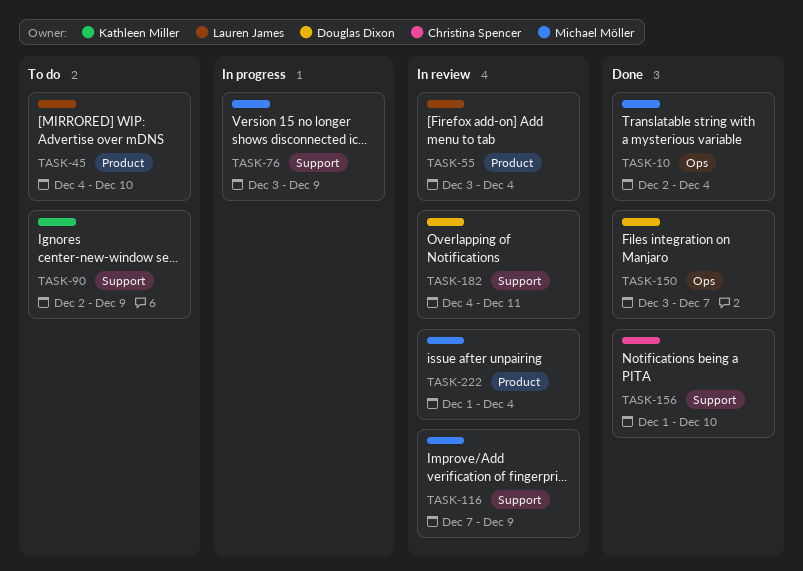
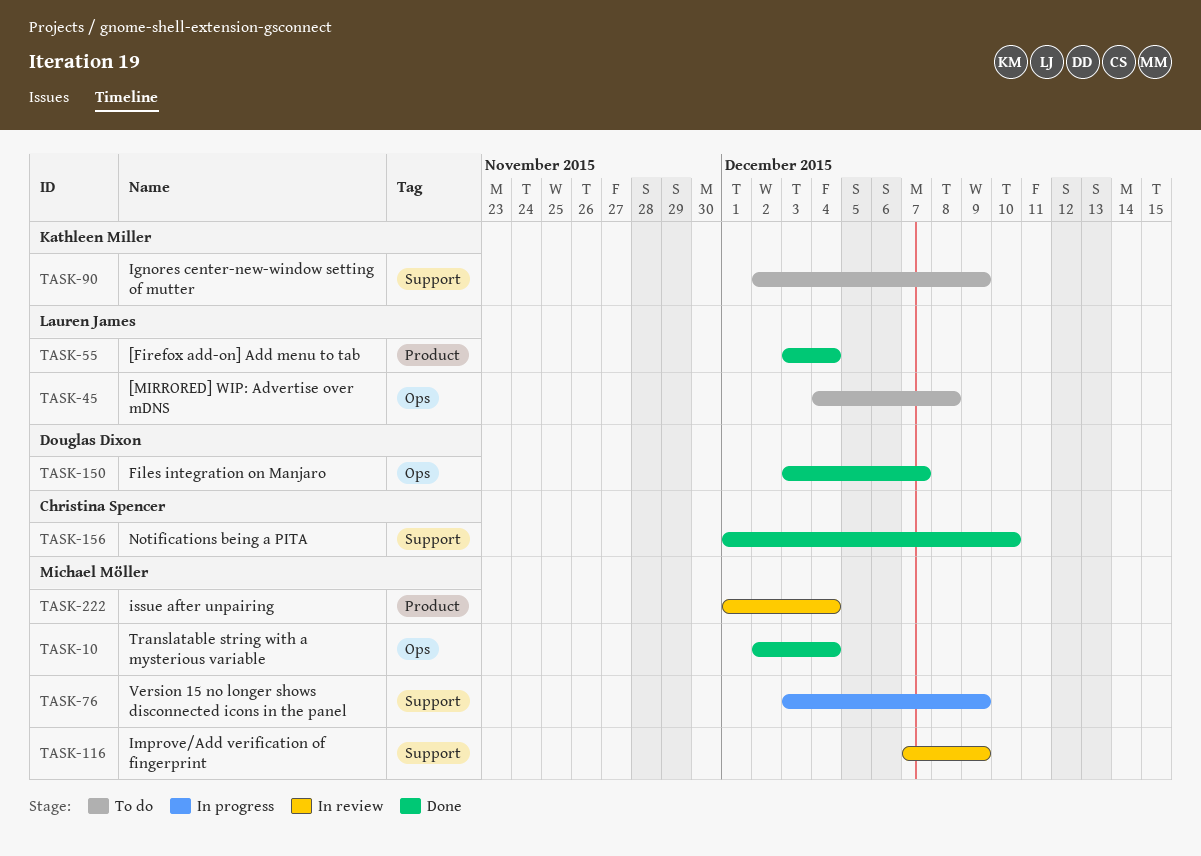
TASK-45, label: Product -> Ops
TASK-45, due: Dec 10 -> Dec 8
TASK-55, status: In review -> Done
TASK-182: present -> none

